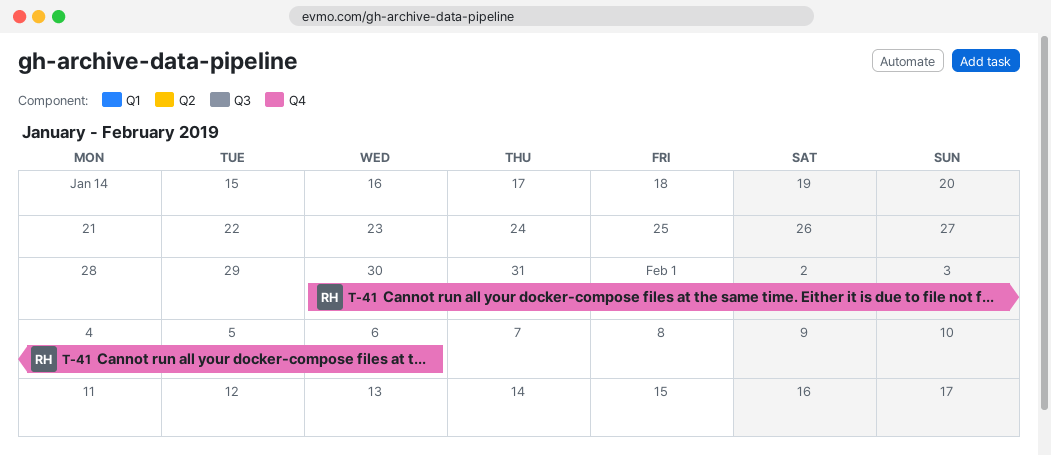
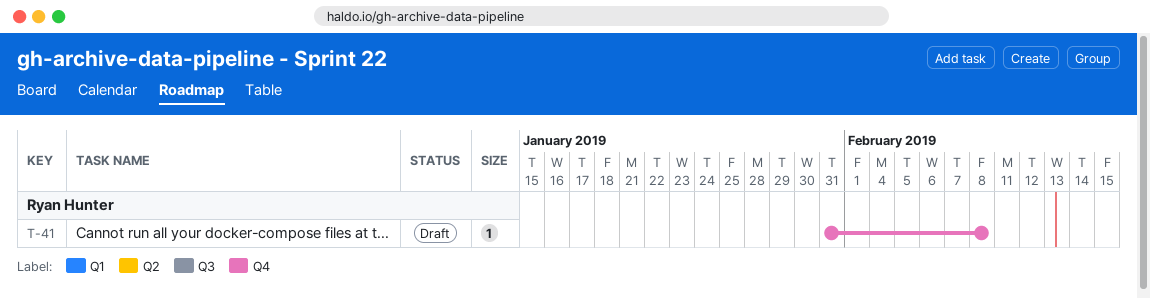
T-41, start: Jan 30 -> Jan 31
T-41, due: Feb 6 -> Feb 8

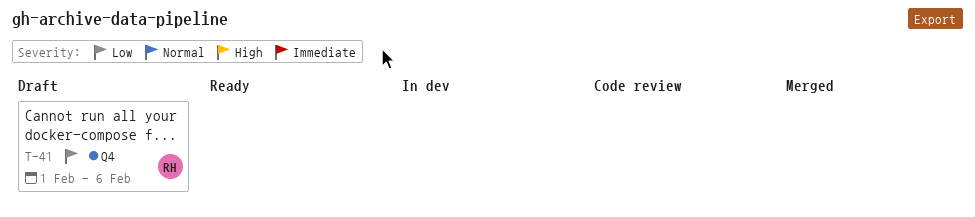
T-41, start: Jan 31 -> Feb 1
T-41, due: Feb 8 -> Feb 6

